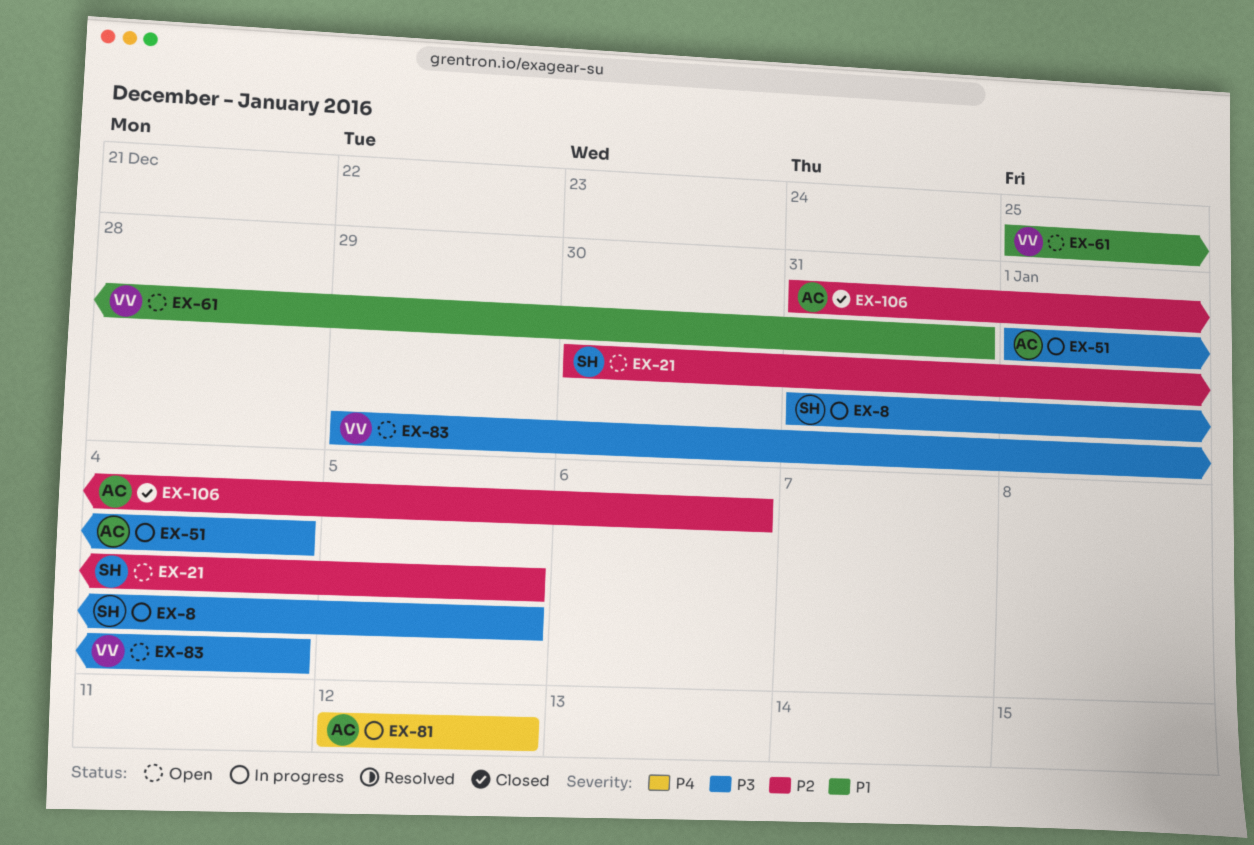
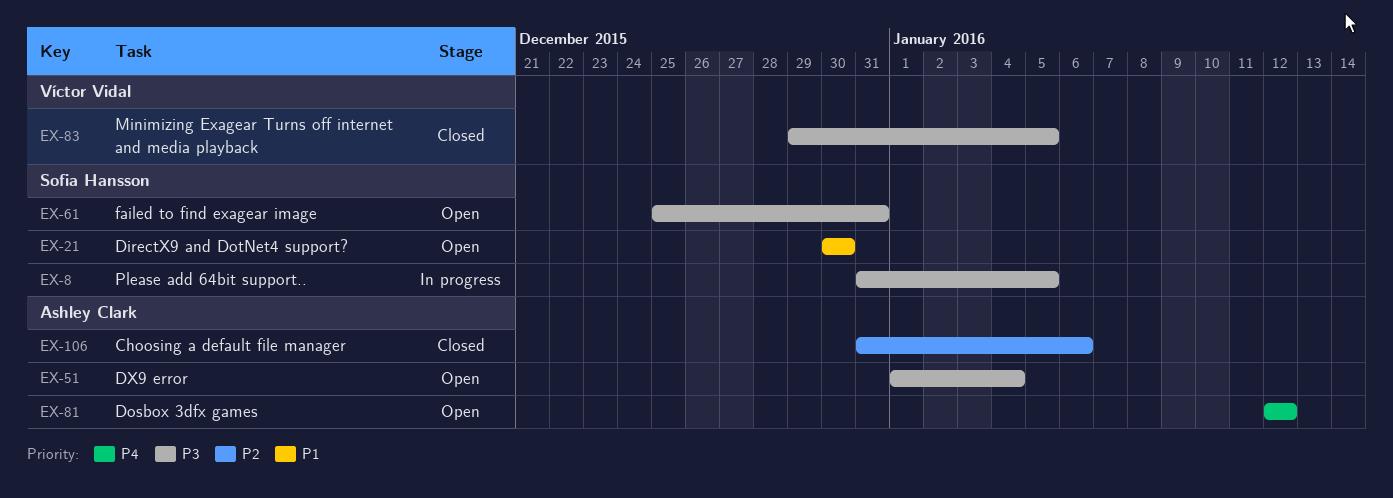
EX-21, priority: P2 -> P1
EX-21, due: Jan 5 -> Dec 30
EX-51, status: In progress -> Open
EX-61, owner: Víctor Vidal -> Sofia Hansson
EX-61, priority: P1 -> P3
EX-81, status: In progress -> Open
EX-83, status: Open -> Closed
EX-83, due: Jan 4 -> Jan 5

